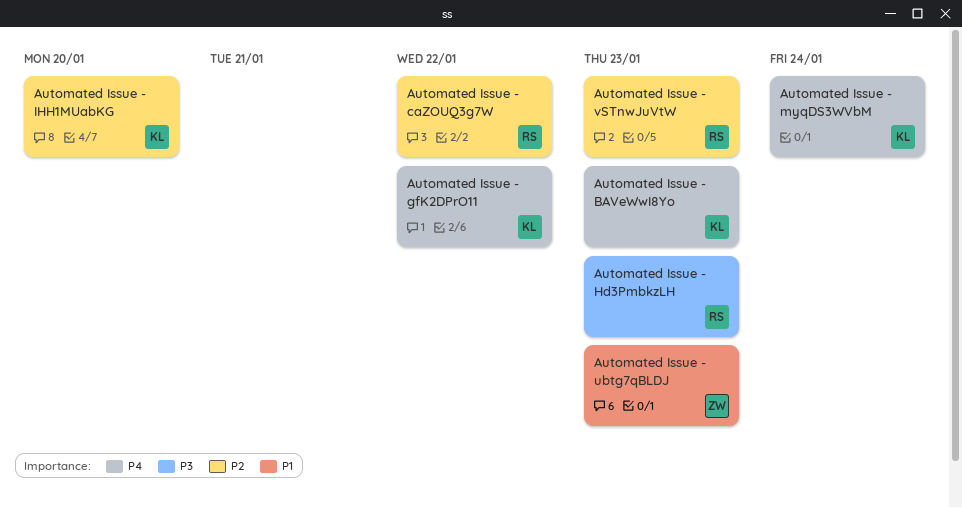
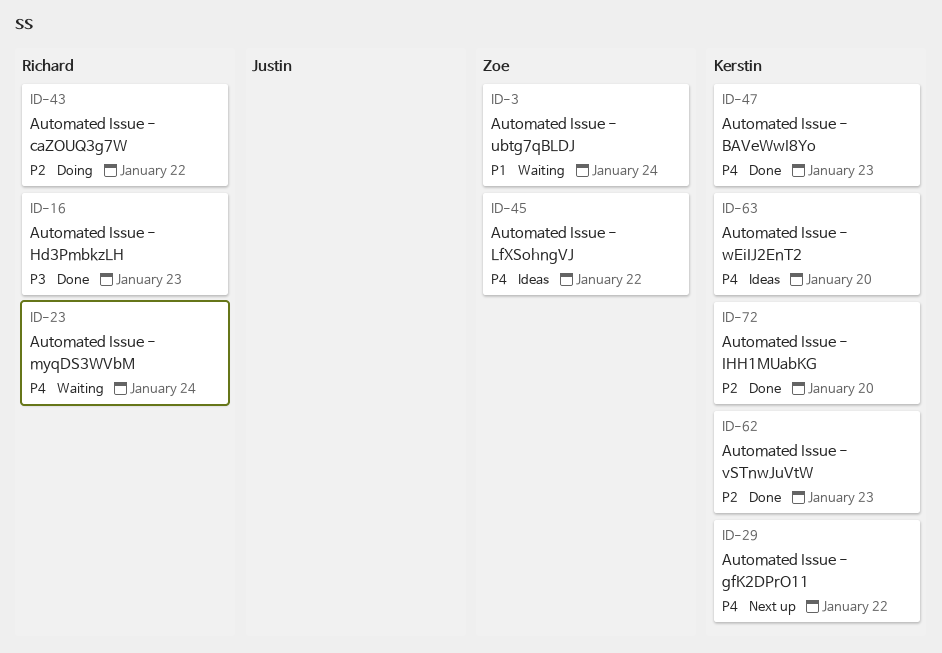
Automated Issue - LfXSohngVJ: none -> present
Automated Issue - myqDS3WVbM, owner: Kerstin -> Richard
Automated Issue - ubtg7qBLDJ, due: Jan 23 -> Jan 24
Automated Issue - vSTnwJuVtW, owner: Richard -> Kerstin
Automated Issue - wEiIJ2EnT2: none -> present

